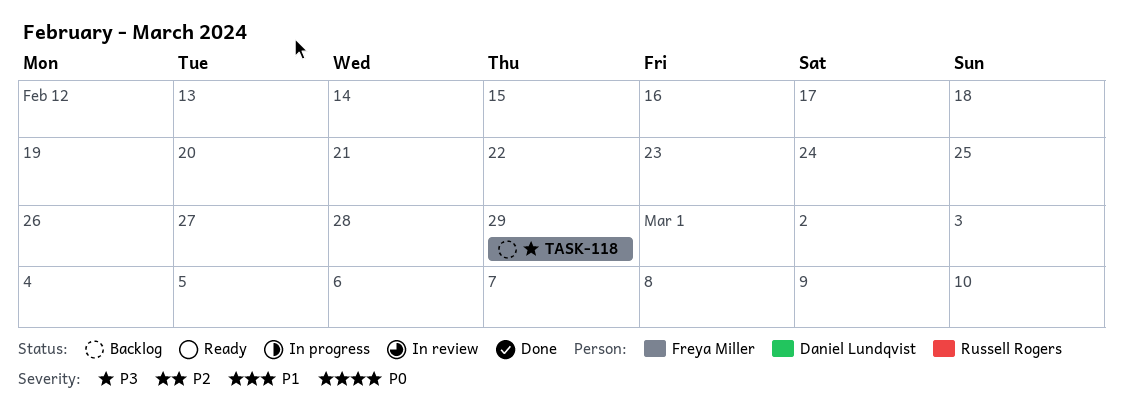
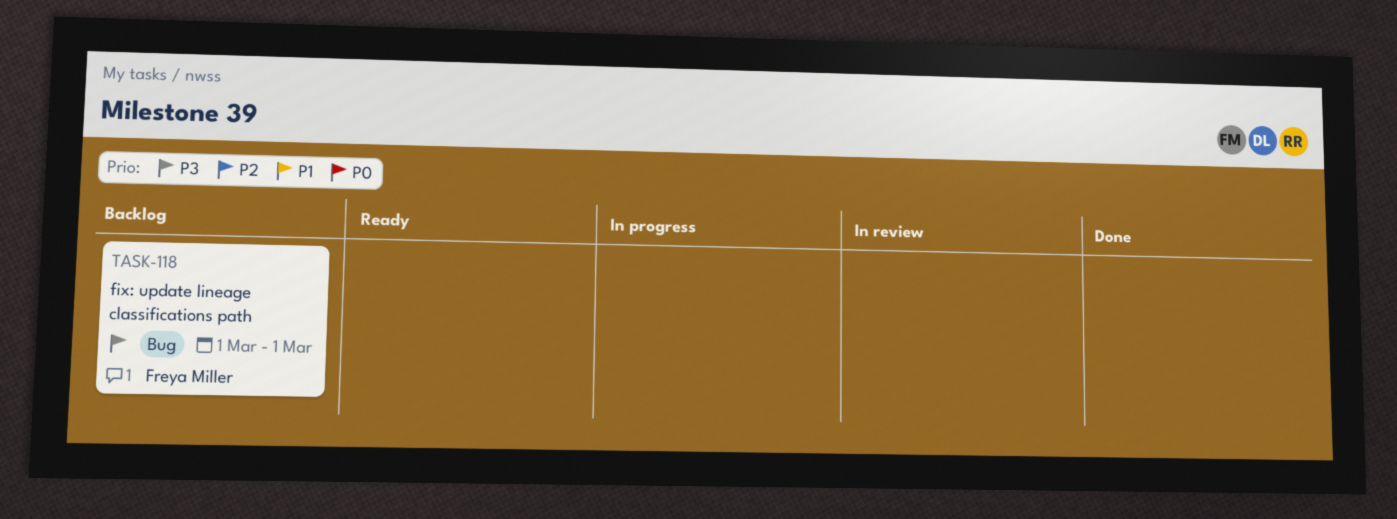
TASK-118, start: Feb 29 -> Mar 1
TASK-118, due: Feb 29 -> Mar 1

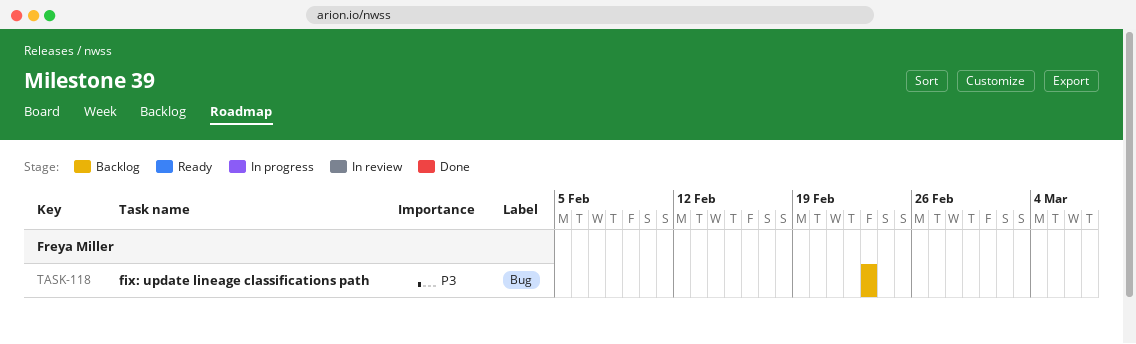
TASK-118, start: Mar 1 -> Feb 23
TASK-118, due: Mar 1 -> Feb 23

